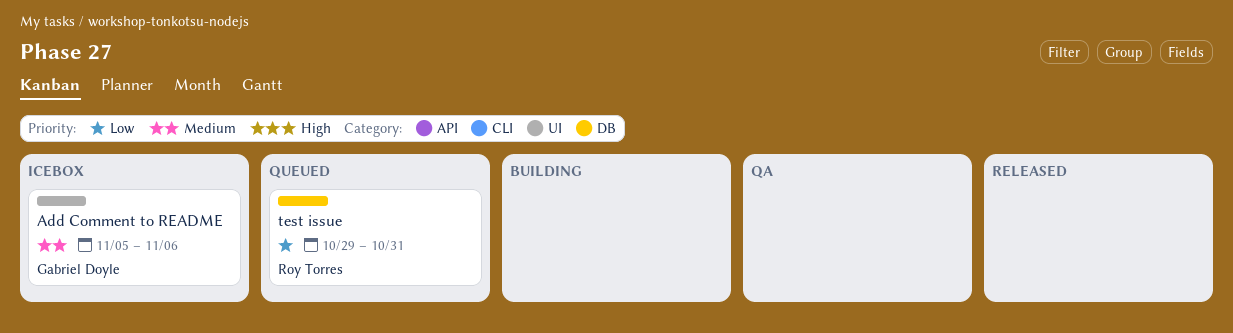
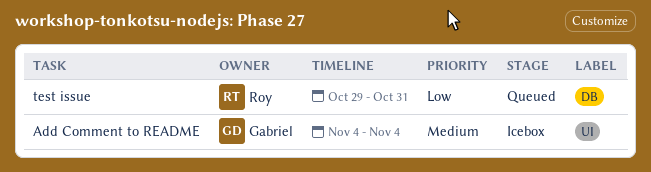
Add Comment to README, start: Nov 5 -> Nov 4
Add Comment to README, due: Nov 6 -> Nov 4

